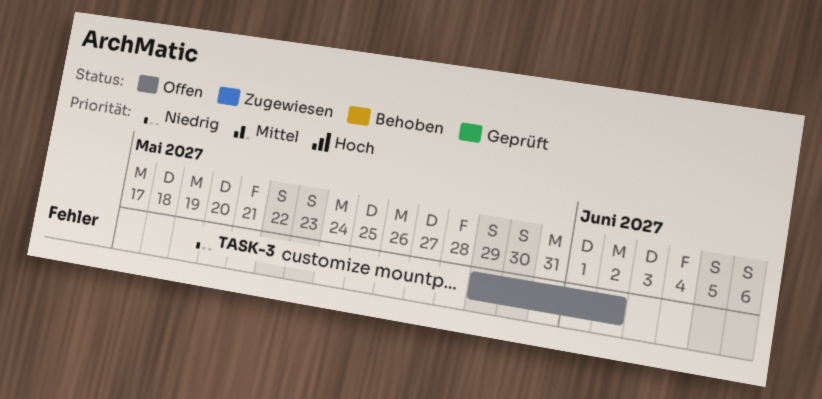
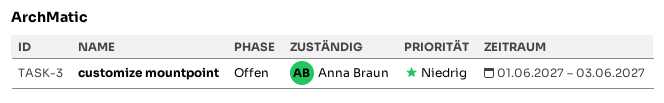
TASK-3, start: May 29 -> Jun 1
TASK-3, due: Jun 2 -> Jun 3

